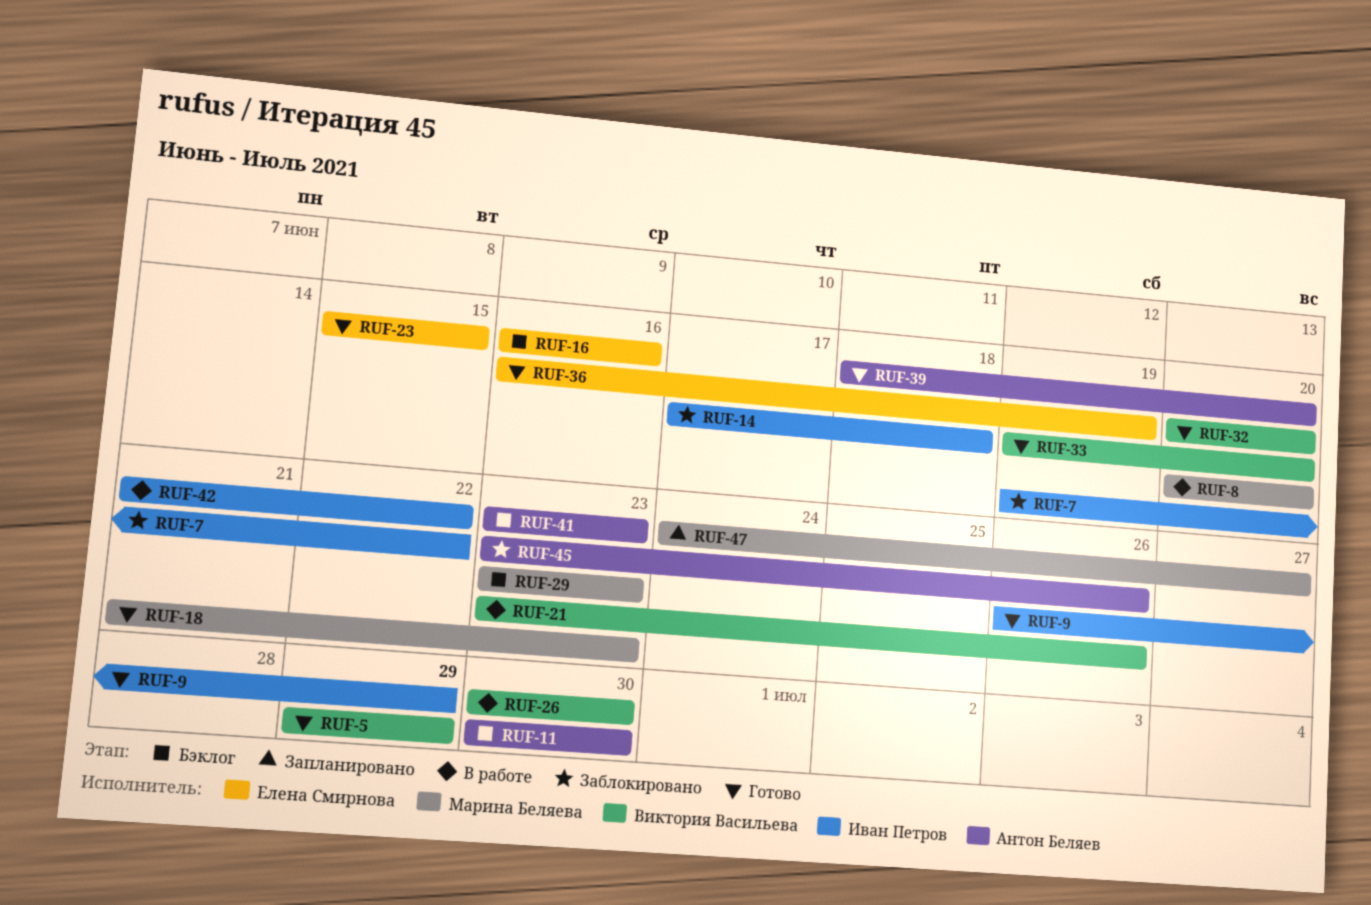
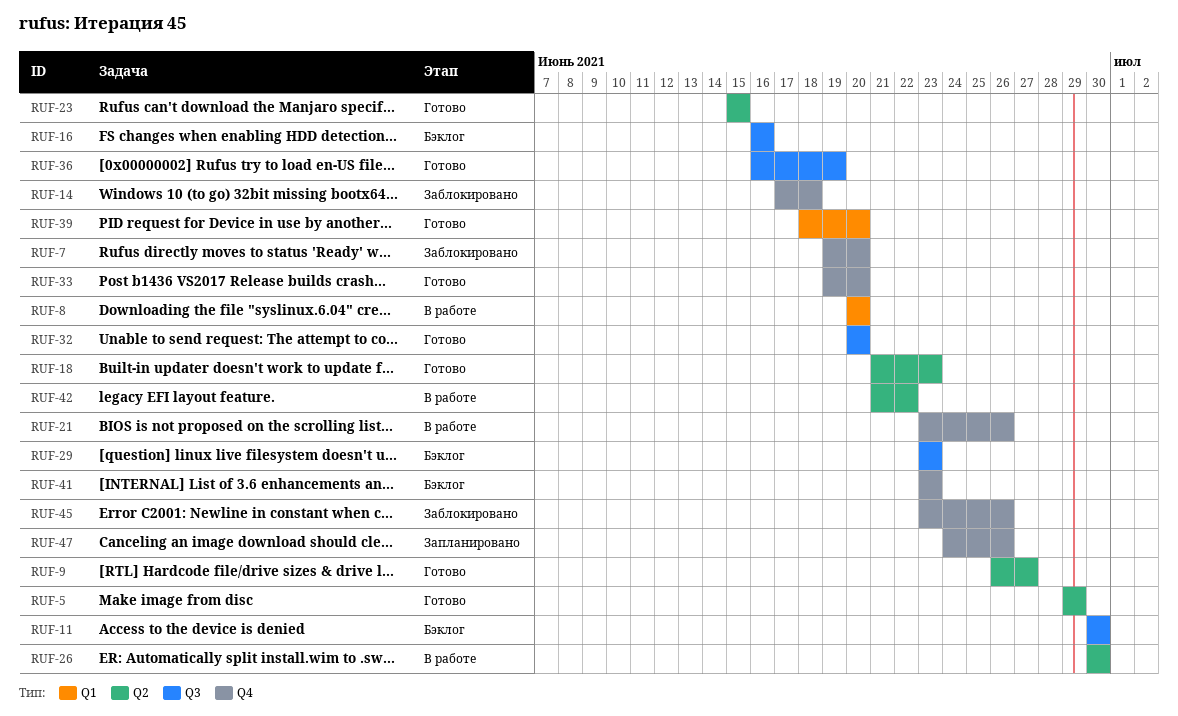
RUF-7, due: Jun 22 -> Jun 20
RUF-9, due: Jun 29 -> Jun 27
RUF-47, due: Jun 27 -> Jun 26

